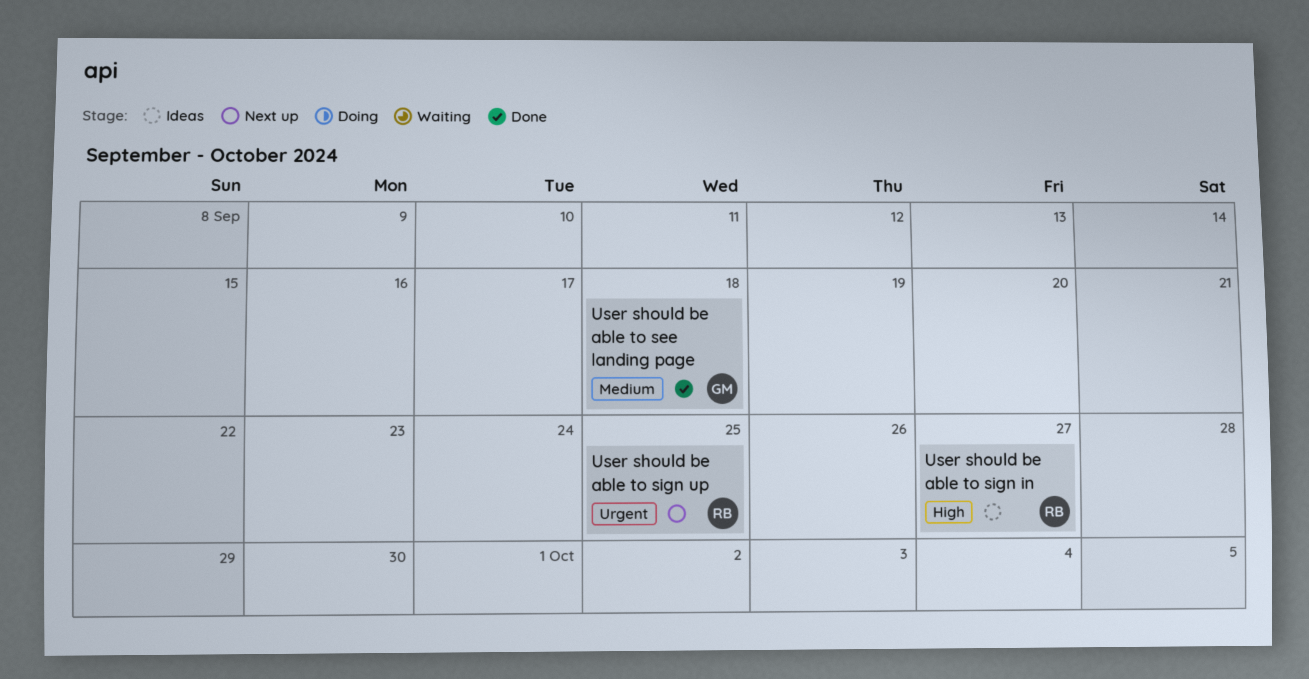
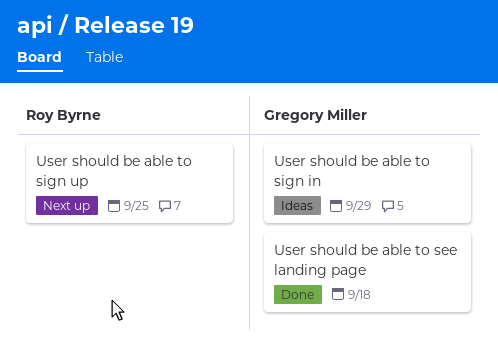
User should be able to sign in, owner: Roy Byrne -> Gregory Miller
User should be able to sign in, due: Sep 27 -> Sep 29

